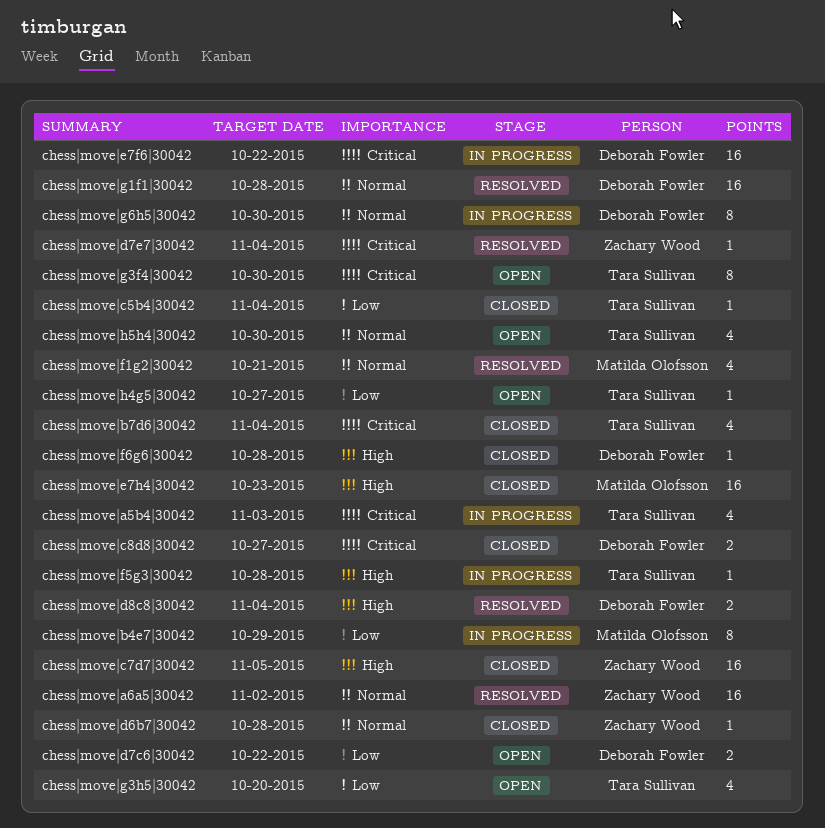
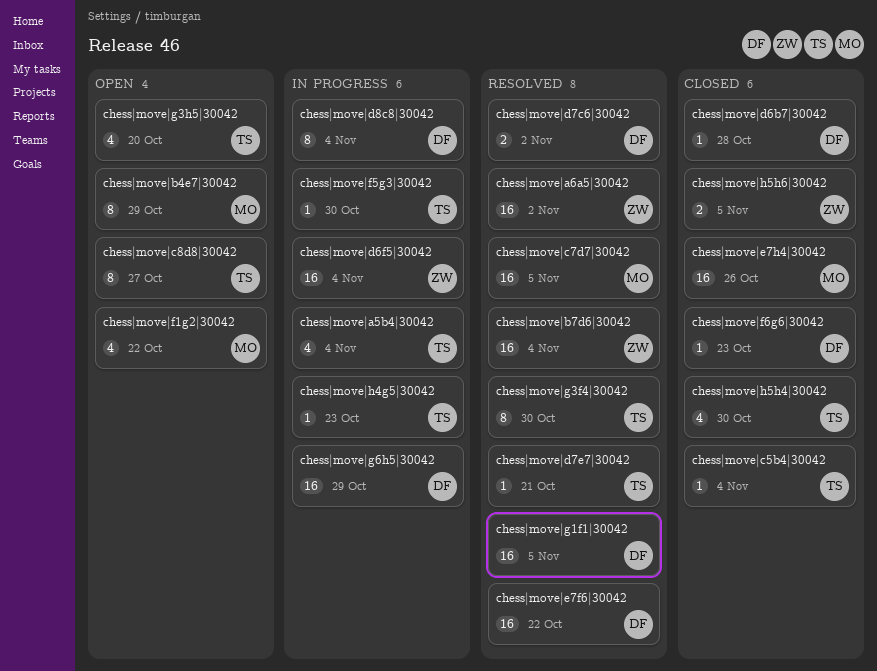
chess|move|a5b4|30042, due: Nov 3 -> Nov 4
chess|move|b4e7|30042, status: In progress -> Open
chess|move|b7d6|30042, status: Closed -> Resolved
chess|move|b7d6|30042, owner: Tara Sullivan -> Zachary Wood
chess|move|b7d6|30042, estimate: 4 -> 16
chess|move|c7d7|30042, status: Closed -> Resolved
chess|move|c7d7|30042, owner: Zachary Wood -> Matilda Olofsson
chess|move|c8d8|30042, status: Closed -> Open
chess|move|c8d8|30042, owner: Deborah Fowler -> Tara Sullivan
chess|move|c8d8|30042, estimate: 2 -> 8
chess|move|d6b7|30042, owner: Zachary Wood -> Deborah Fowler
chess|move|d6f5|30042: none -> present
chess|move|d7c6|30042, status: Open -> Resolved
chess|move|d7c6|30042, due: Oct 22 -> Nov 2
chess|move|d7e7|30042, owner: Zachary Wood -> Tara Sullivan
chess|move|d7e7|30042, due: Nov 4 -> Oct 21
chess|move|d8c8|30042, status: Resolved -> In progress
chess|move|d8c8|30042, estimate: 2 -> 8
chess|move|e7f6|30042, status: In progress -> Resolved
chess|move|e7h4|30042, due: Oct 23 -> Oct 26
chess|move|f1g2|30042, status: Resolved -> Open
chess|move|f1g2|30042, due: Oct 21 -> Oct 22
chess|move|f5g3|30042, due: Oct 28 -> Oct 30
chess|move|f6g6|30042, due: Oct 28 -> Oct 23
chess|move|g1f1|30042, due: Oct 28 -> Nov 5
chess|move|g3f4|30042, status: Open -> Resolved
chess|move|g6h5|30042, estimate: 8 -> 16
chess|move|g6h5|30042, due: Oct 30 -> Oct 29
chess|move|h4g5|30042, status: Open -> In progress
chess|move|h4g5|30042, due: Oct 27 -> Oct 23
chess|move|h5h4|30042, status: Open -> Closed
chess|move|h5h6|30042: none -> present

